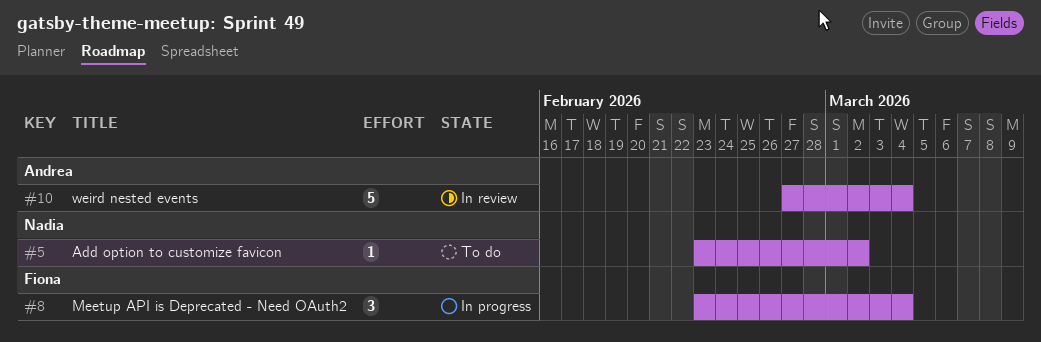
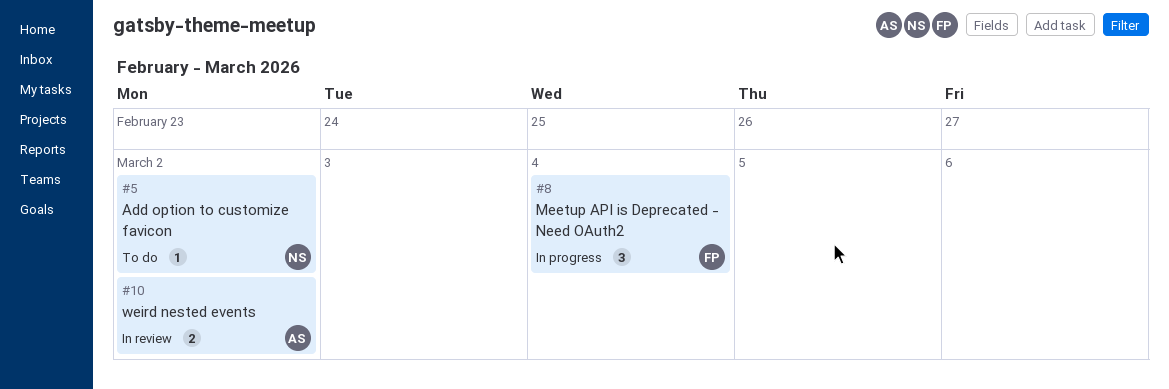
#10, estimate: 5 -> 2
#10, due: Mar 4 -> Mar 2

